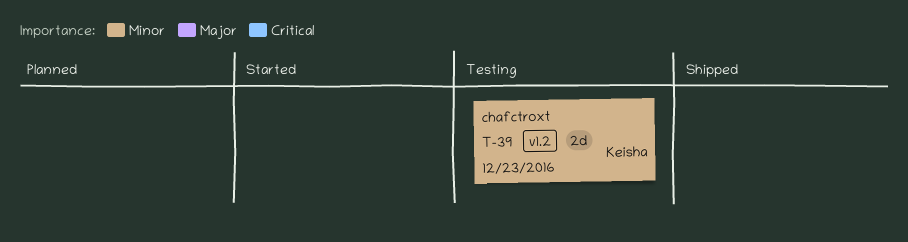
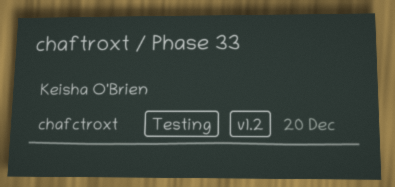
chafctroxt, due: Dec 23 -> Dec 20

